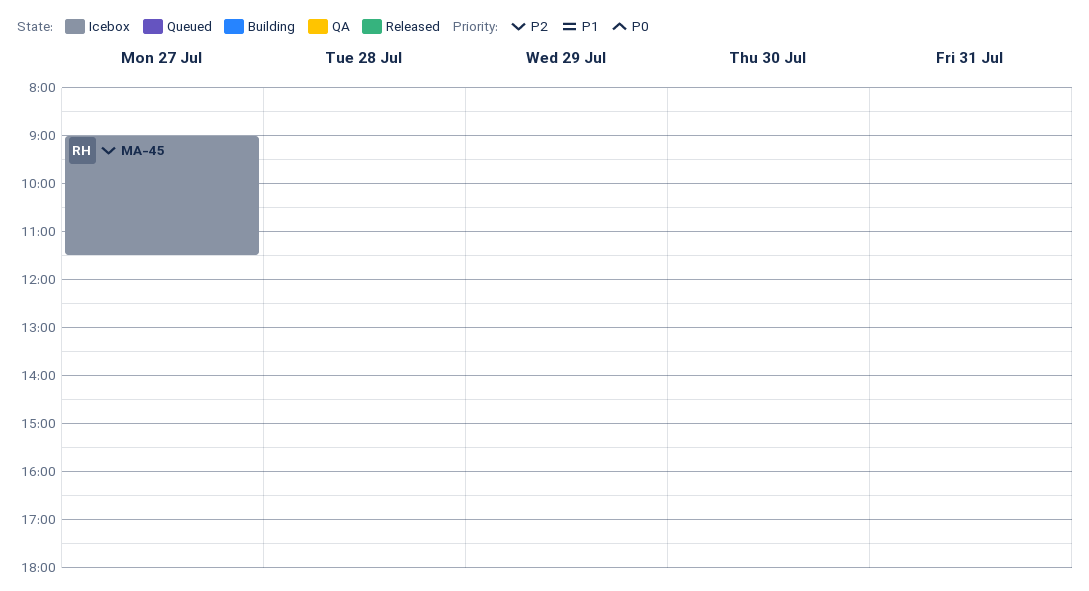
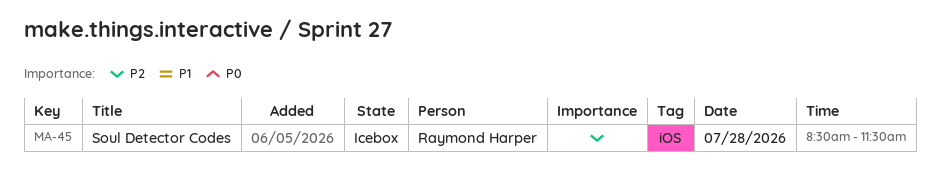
MA-45, day: Jul 27 -> Jul 28
MA-45, begins: 09:00 -> 08:30

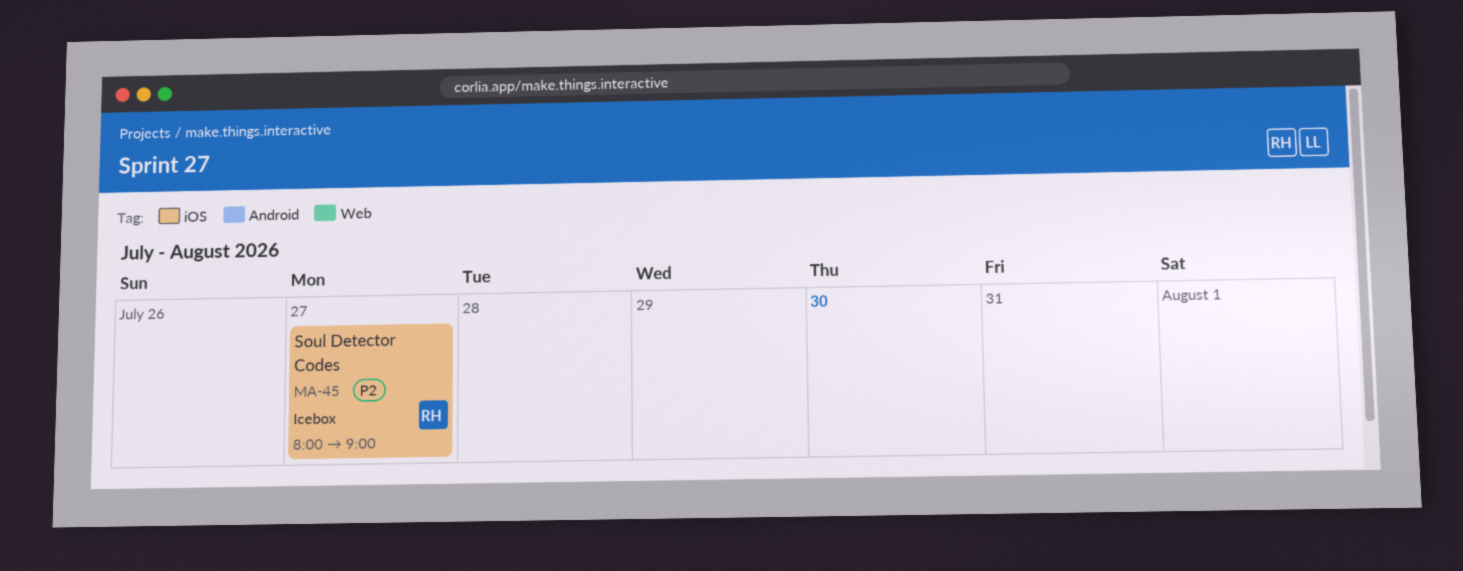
MA-45, day: Jul 28 -> Jul 27
MA-45, begins: 08:30 -> 08:00
MA-45, ends: 11:30 -> 09:00

